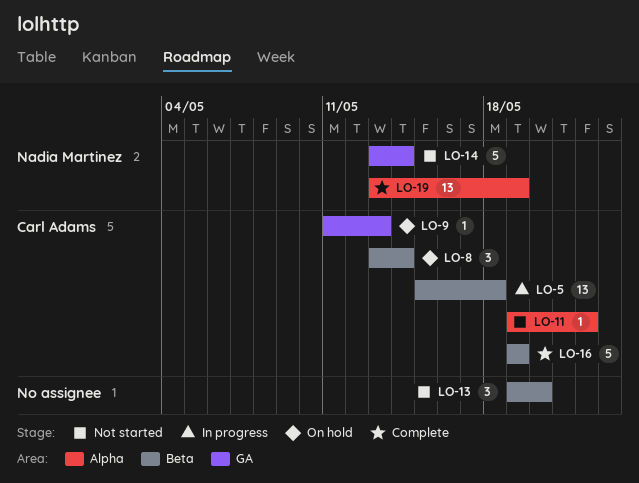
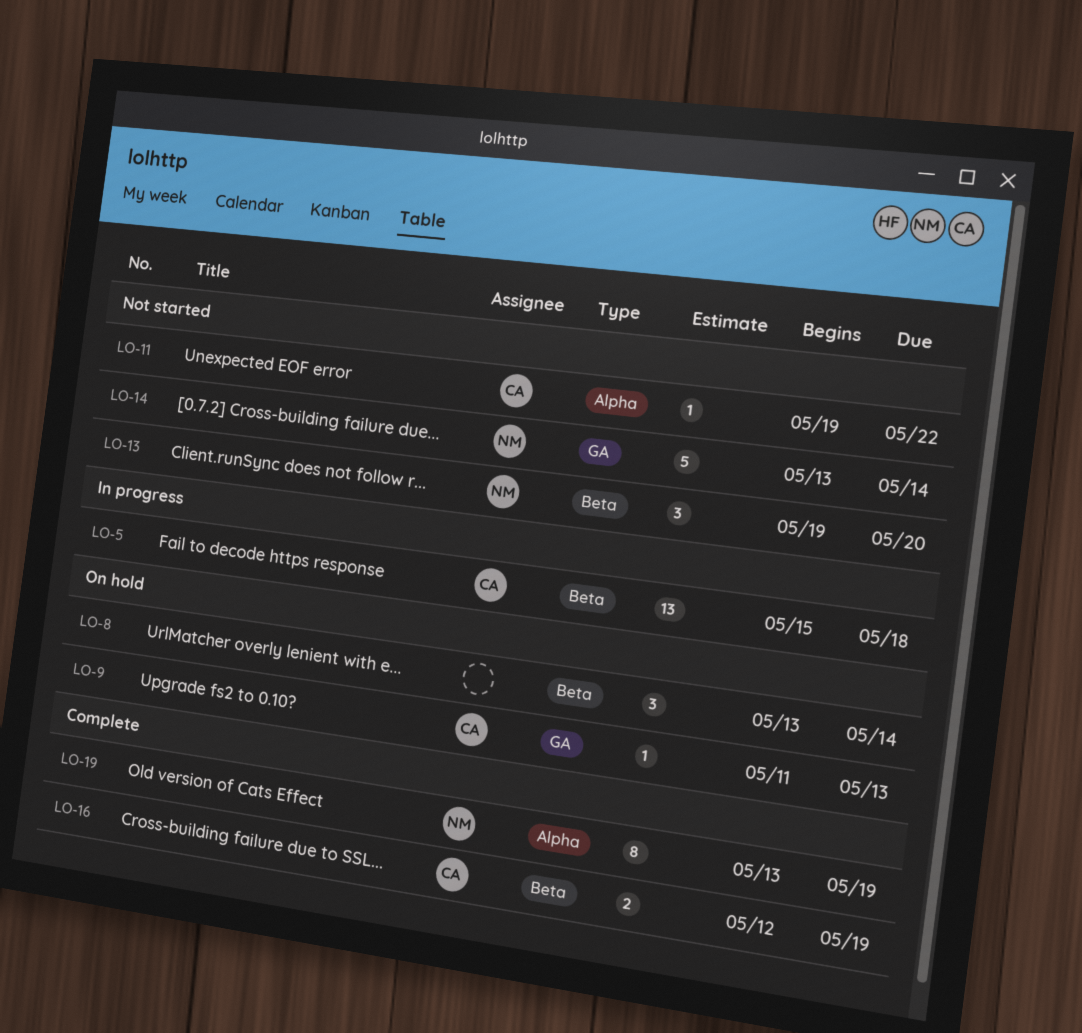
LO-8, owner: Carl Adams -> none
LO-13, owner: none -> Nadia Martinez
LO-16, estimate: 5 -> 2
LO-16, start: May 19 -> May 12
LO-19, estimate: 13 -> 8

